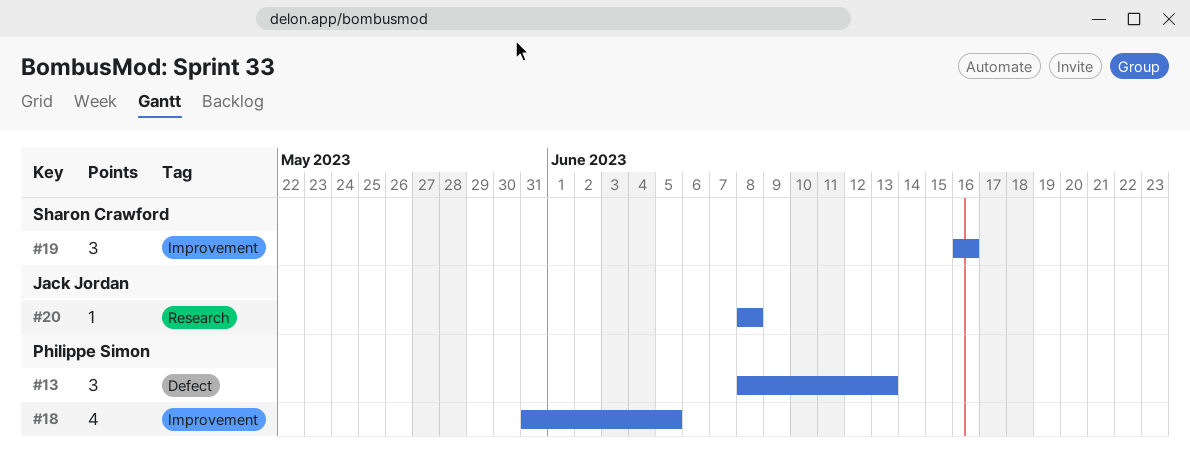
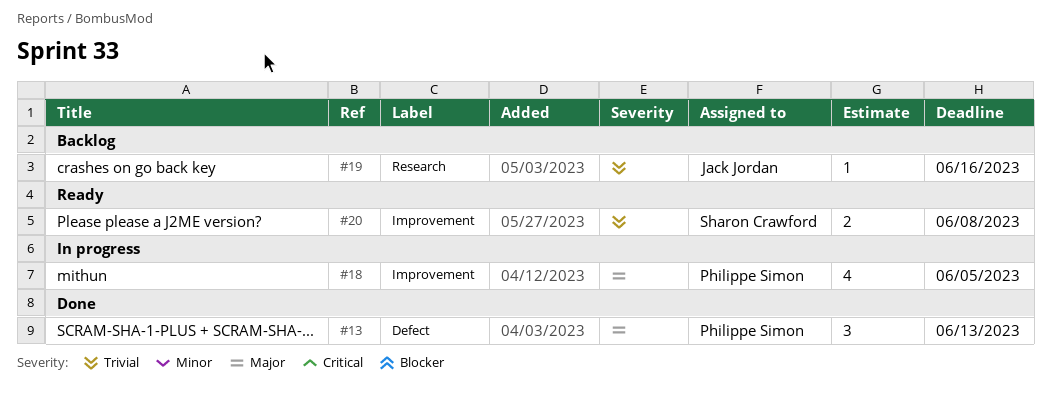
#19, owner: Sharon Crawford -> Jack Jordan
#19, label: Improvement -> Research
#19, estimate: 3 -> 1
#20, owner: Jack Jordan -> Sharon Crawford
#20, label: Research -> Improvement
#20, estimate: 1 -> 2

